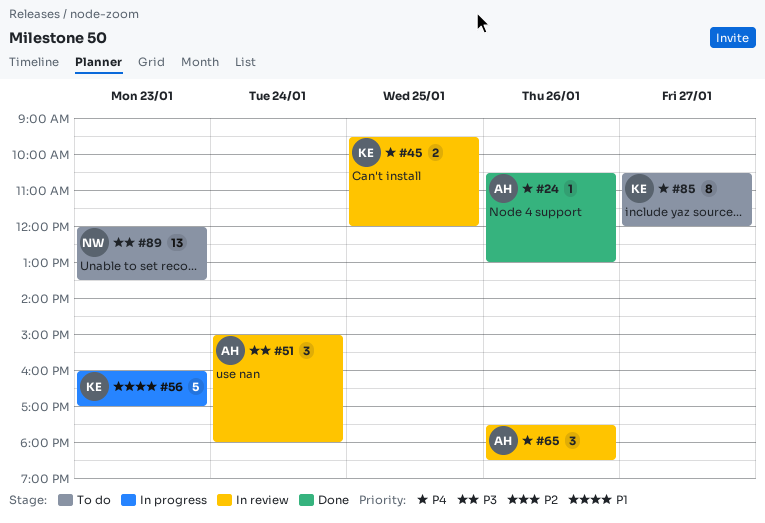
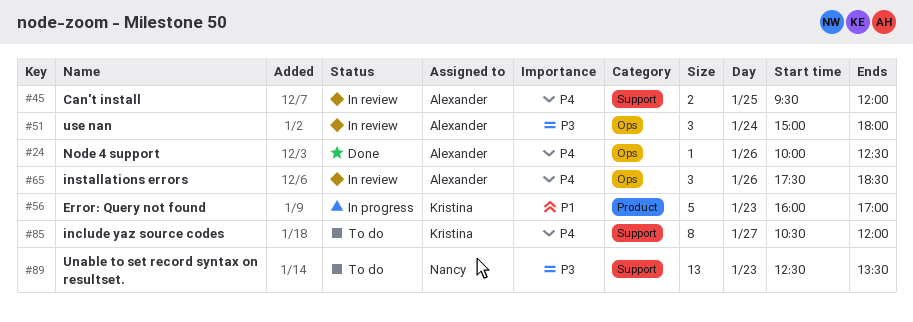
#24, begins: 10:30 -> 10:00
#24, ends: 13:00 -> 12:30
#45, owner: Kristina -> Alexander
#89, begins: 12:00 -> 12:30

